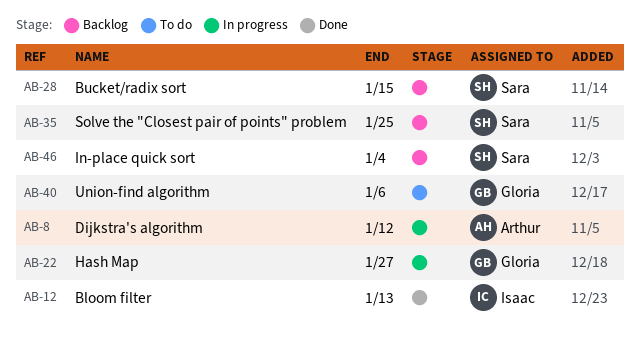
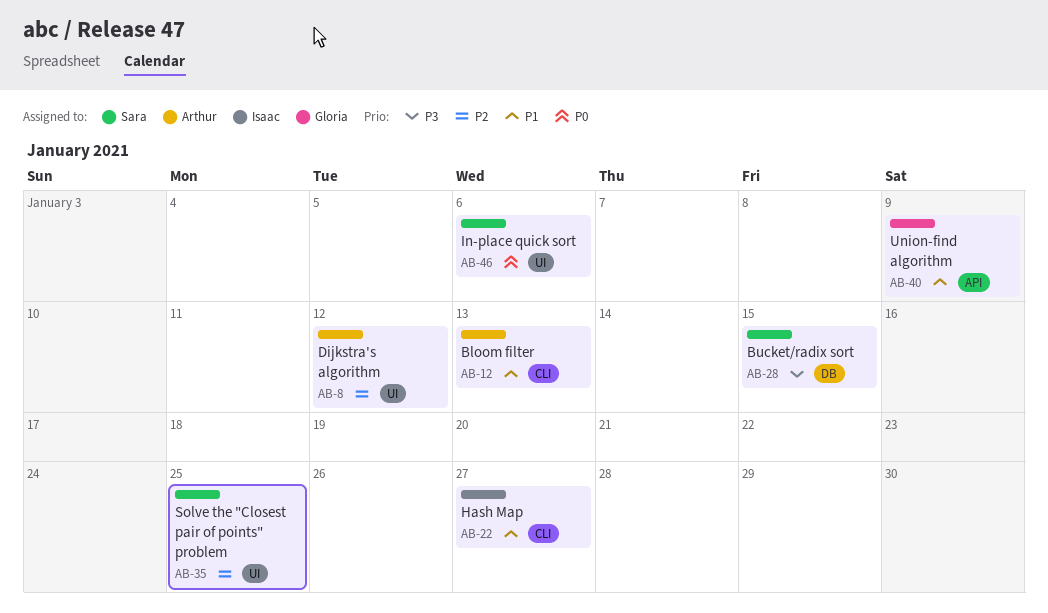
AB-12, owner: Isaac -> Arthur
AB-22, owner: Gloria -> Isaac
AB-40, due: Jan 6 -> Jan 9
AB-46, due: Jan 4 -> Jan 6

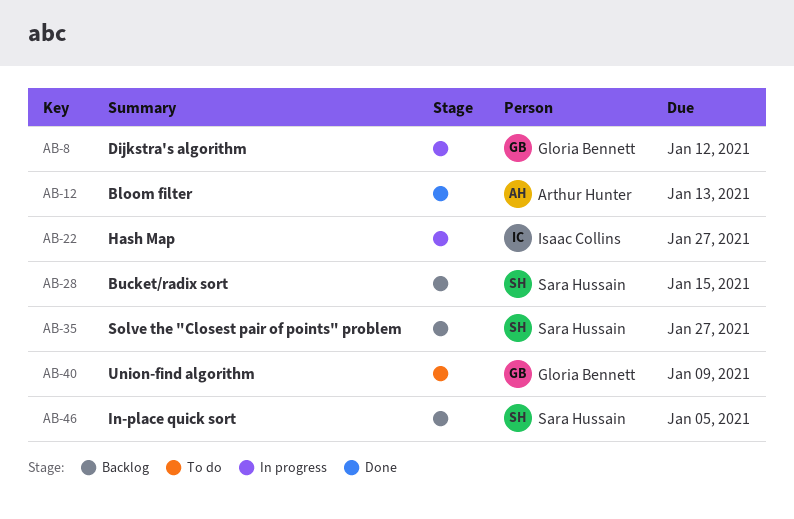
AB-8, owner: Arthur Hunter -> Gloria Bennett
AB-35, due: Jan 25 -> Jan 27
AB-46, due: Jan 6 -> Jan 5

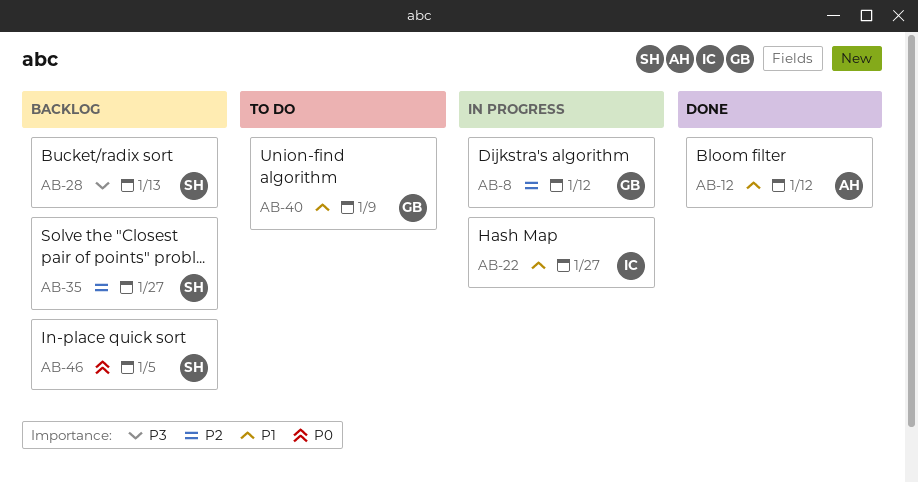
AB-12, due: Jan 13 -> Jan 12
AB-28, due: Jan 15 -> Jan 13

